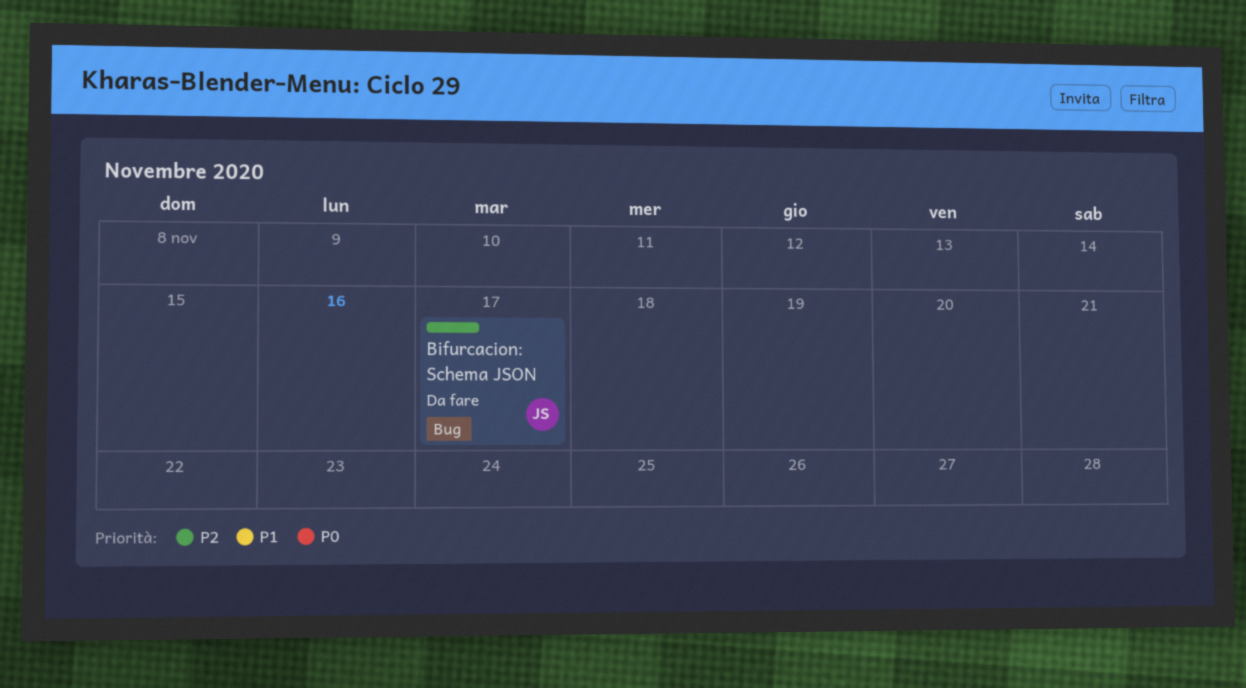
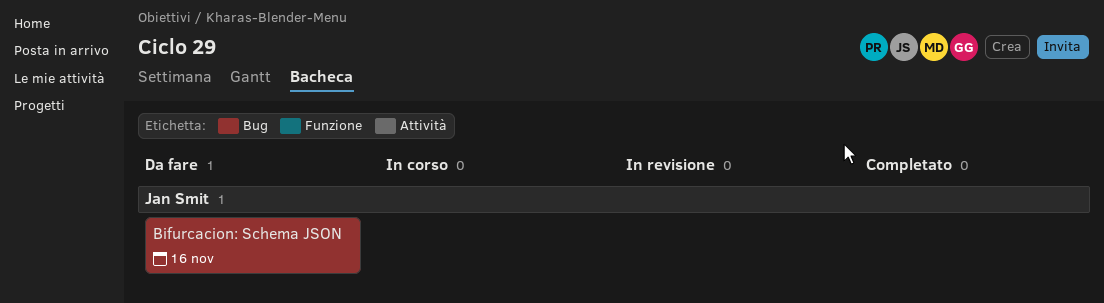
Bifurcacion: Schema JSON, due: Nov 17 -> Nov 16

